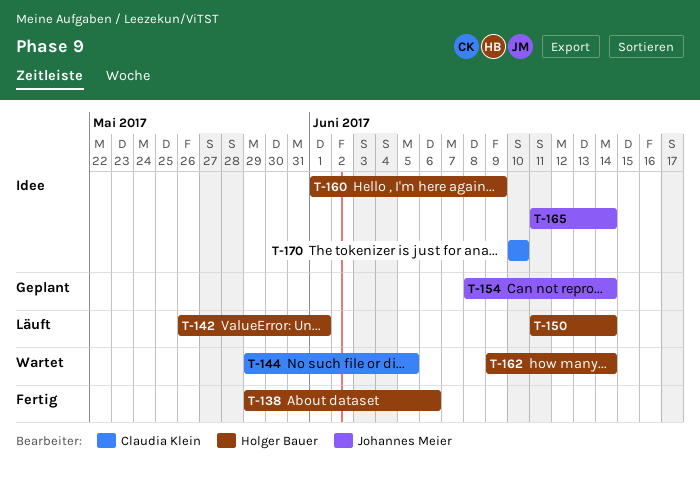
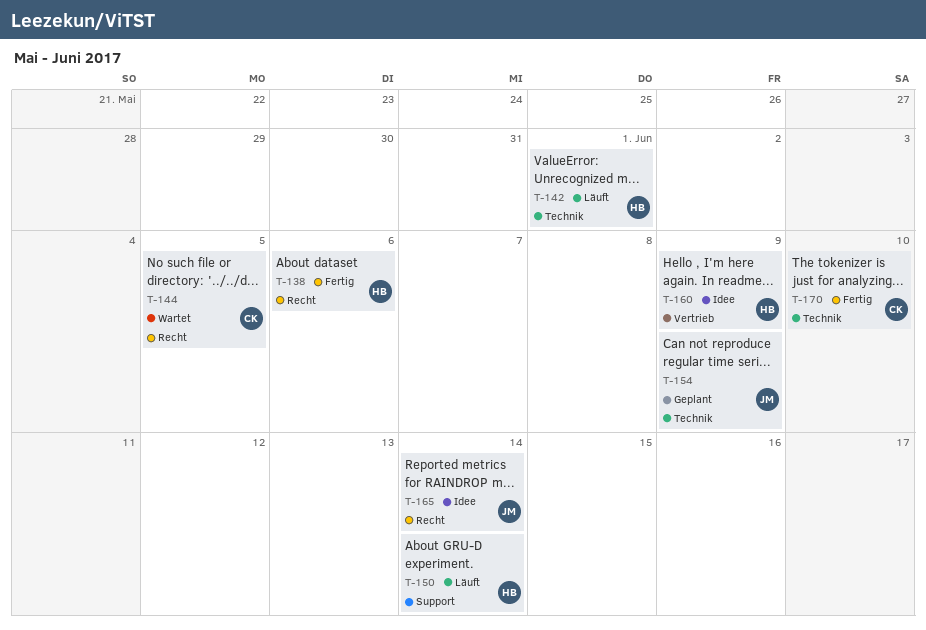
T-154, due: Jun 14 -> Jun 9
T-162: present -> none
T-170, status: Idee -> Fertig

